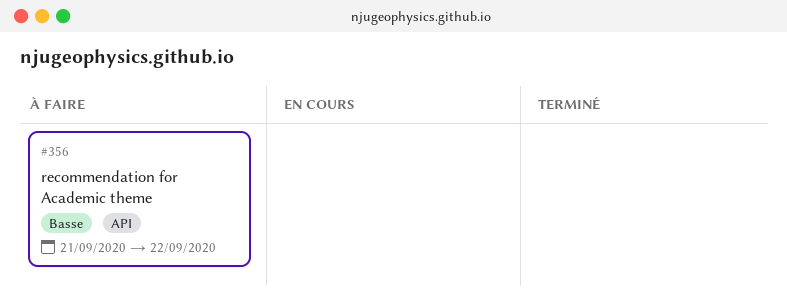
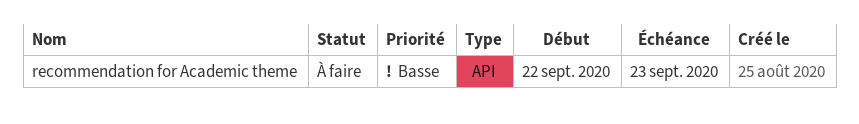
recommendation for Academic theme, start: Sep 21 -> Sep 22
recommendation for Academic theme, due: Sep 22 -> Sep 23

